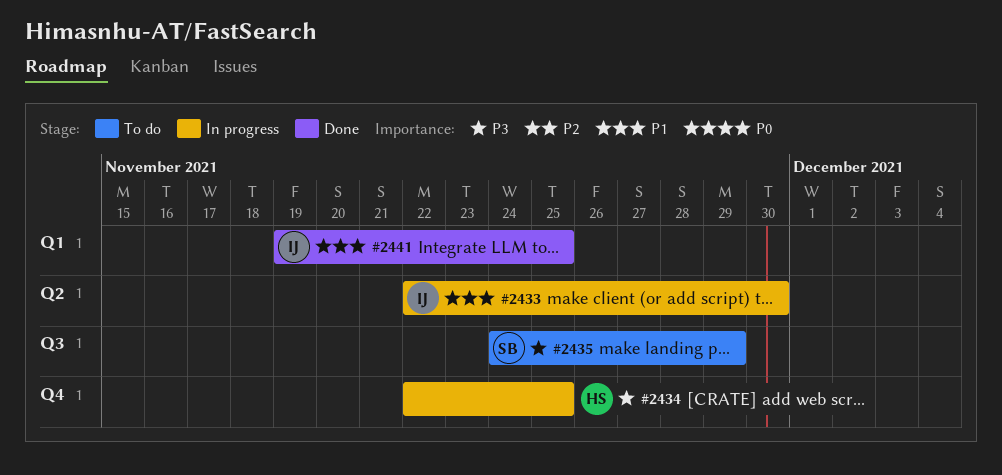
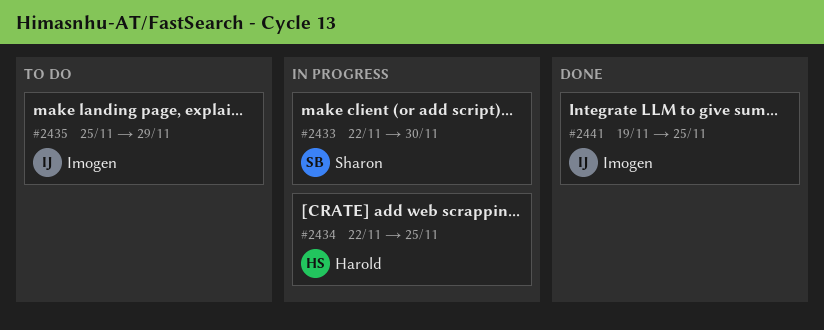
#2433, owner: Imogen -> Sharon
#2435, owner: Sharon -> Imogen
#2435, start: Nov 24 -> Nov 25

